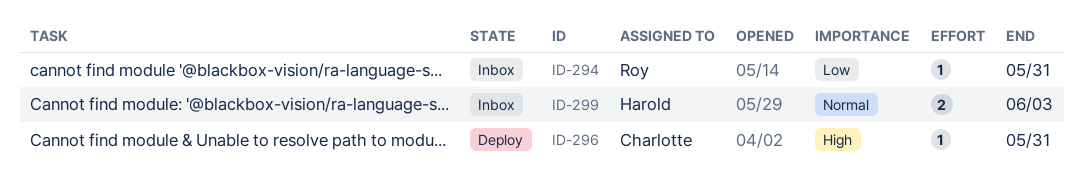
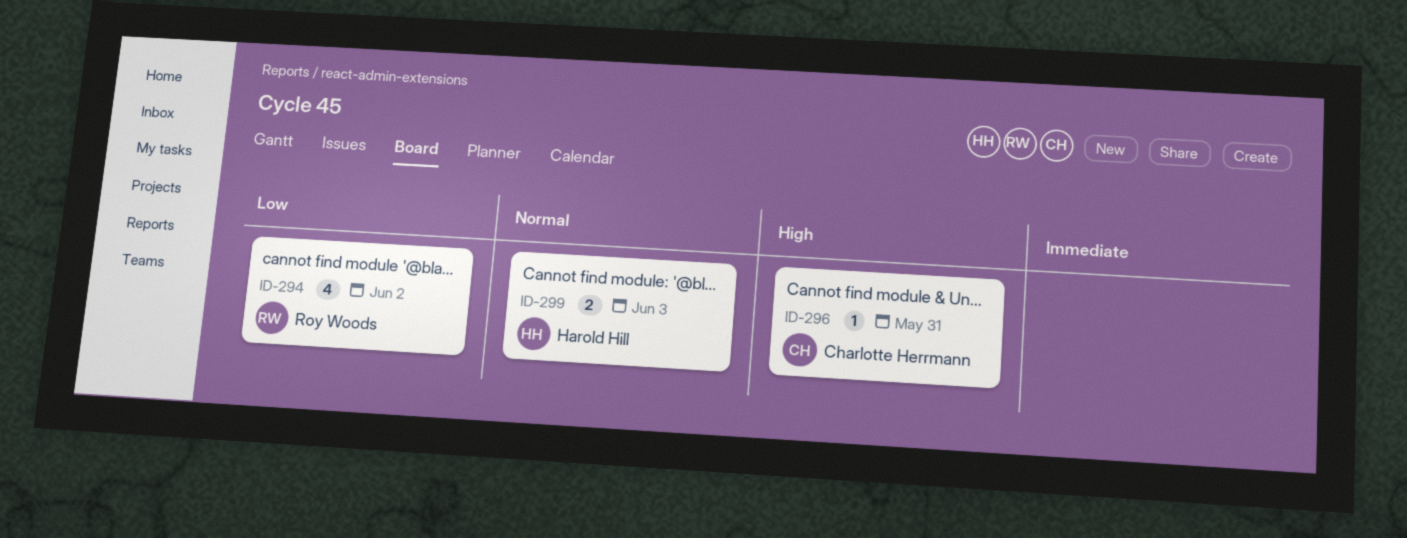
ID-294, estimate: 1 -> 4
ID-294, due: May 31 -> Jun 2

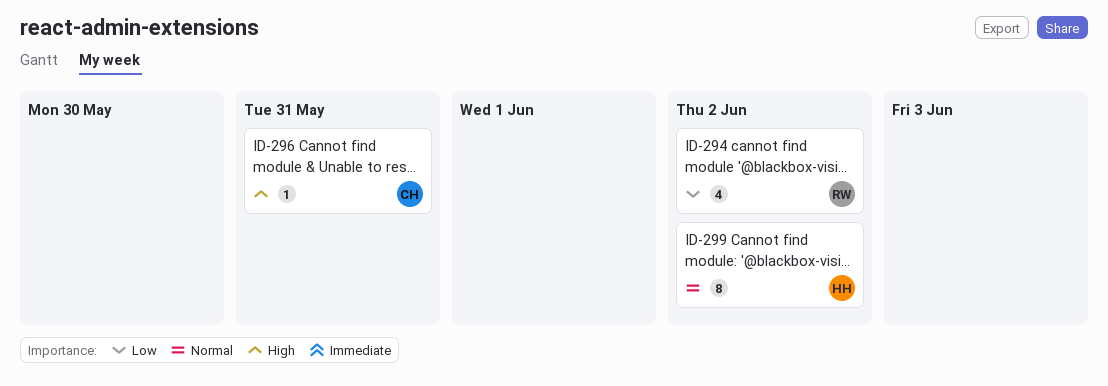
ID-299, estimate: 2 -> 8
ID-299, due: Jun 3 -> Jun 2

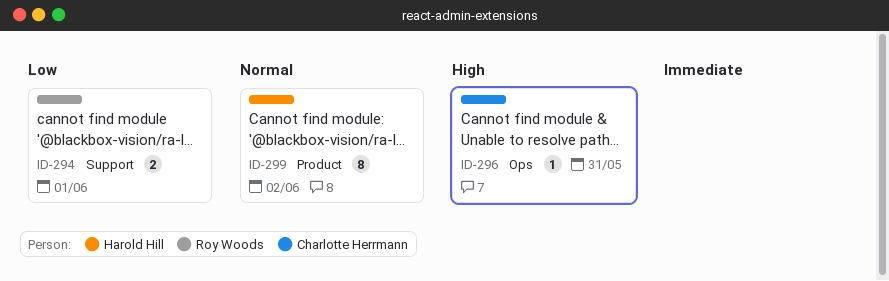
ID-294, estimate: 4 -> 2
ID-294, due: Jun 2 -> Jun 1

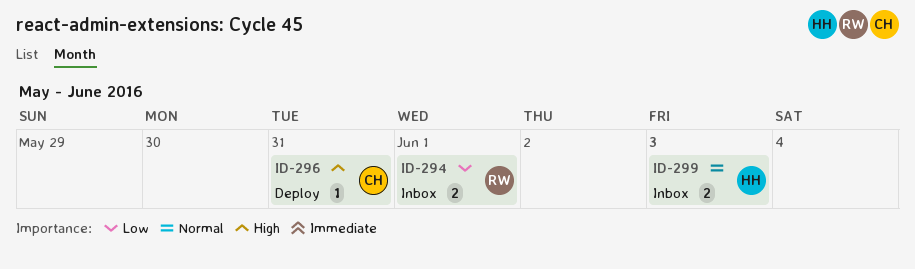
ID-299, estimate: 8 -> 2
ID-299, due: Jun 2 -> Jun 3

